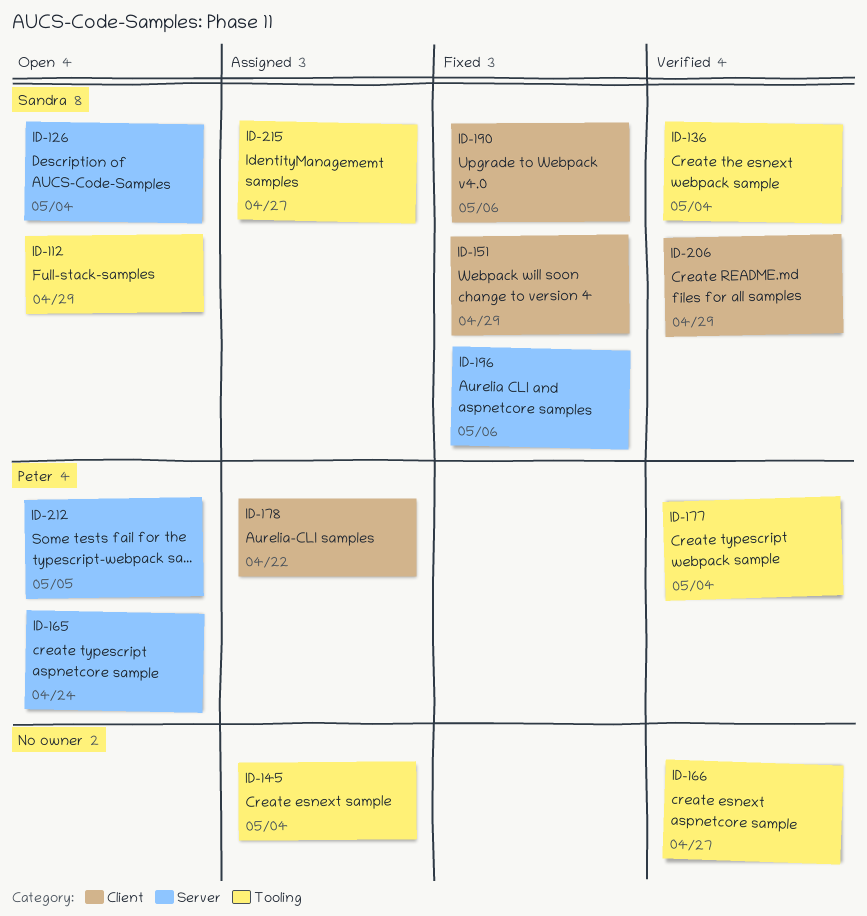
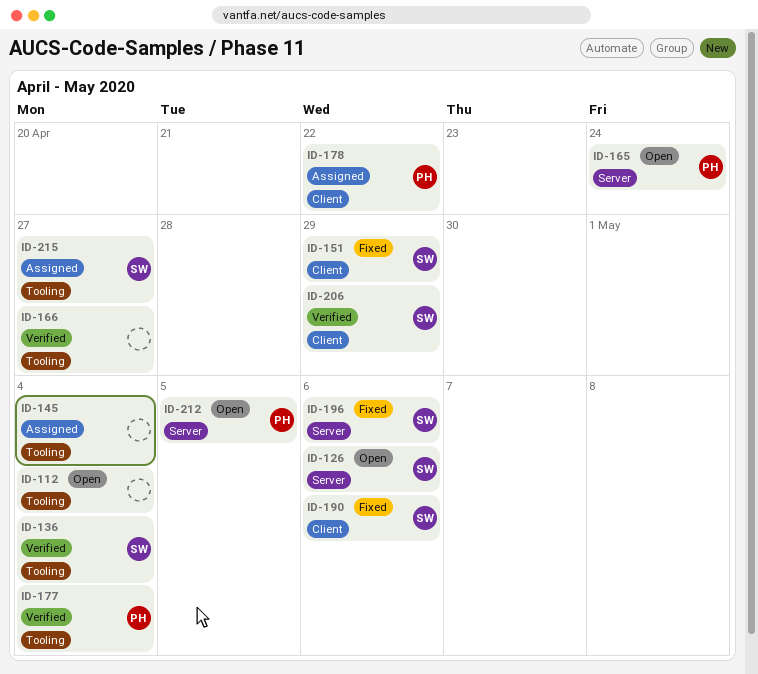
ID-112, owner: Sandra -> none
ID-112, due: Apr 29 -> May 4
ID-126, due: May 4 -> May 6

